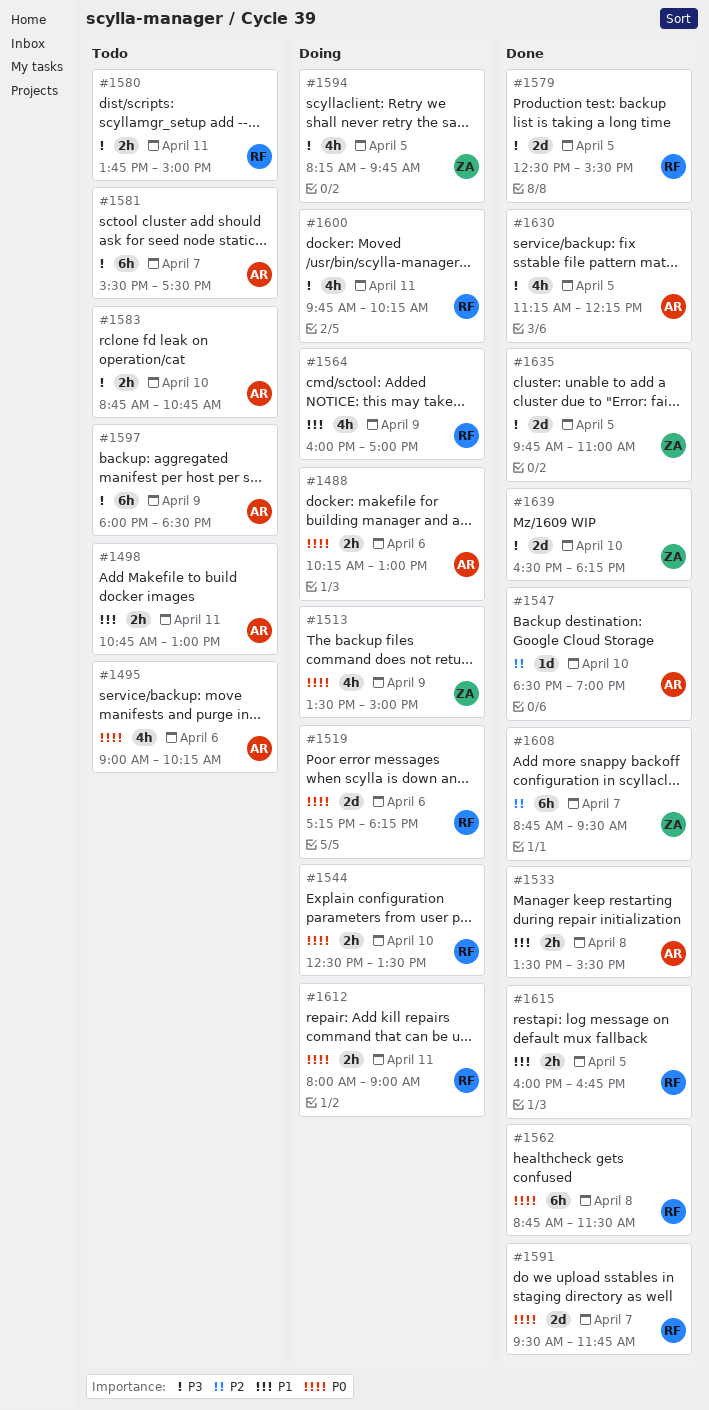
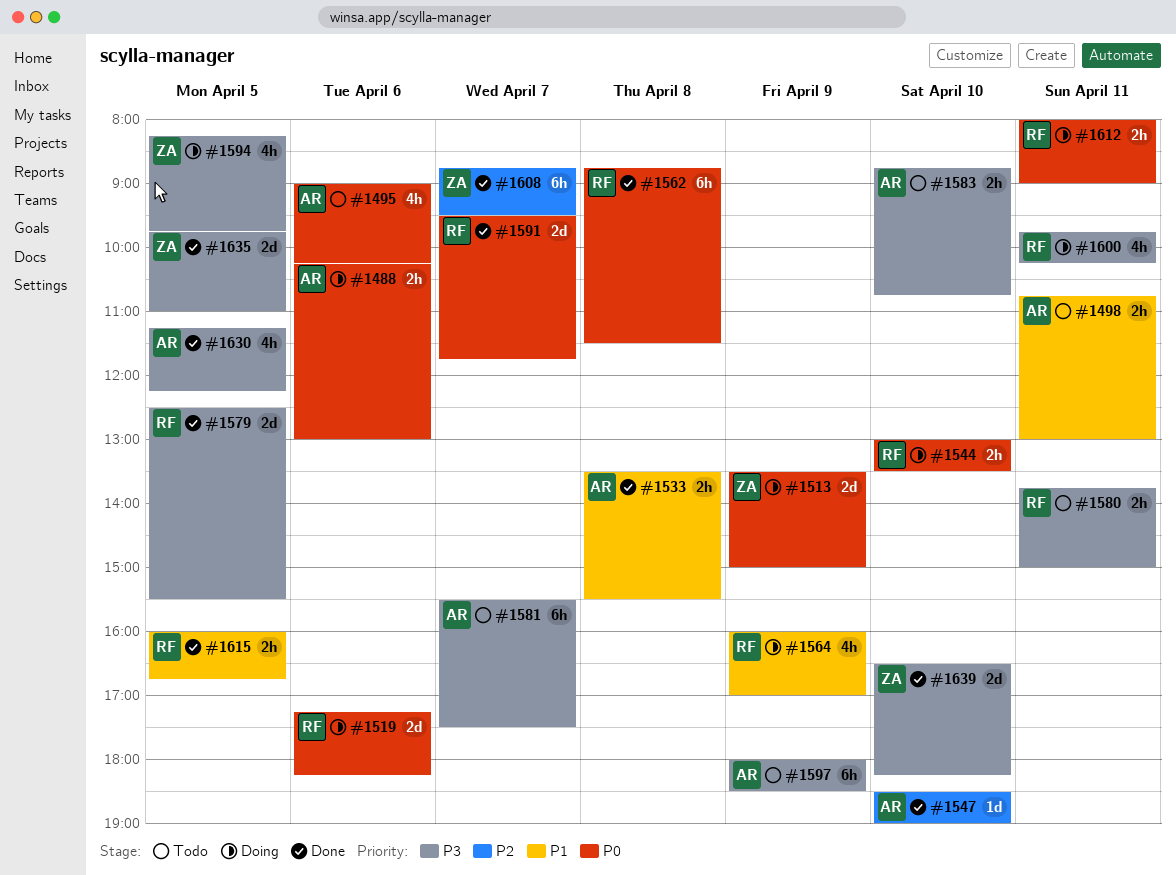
#1513, estimate: 4h -> 2d
#1544, begins: 12:30 -> 13:00

